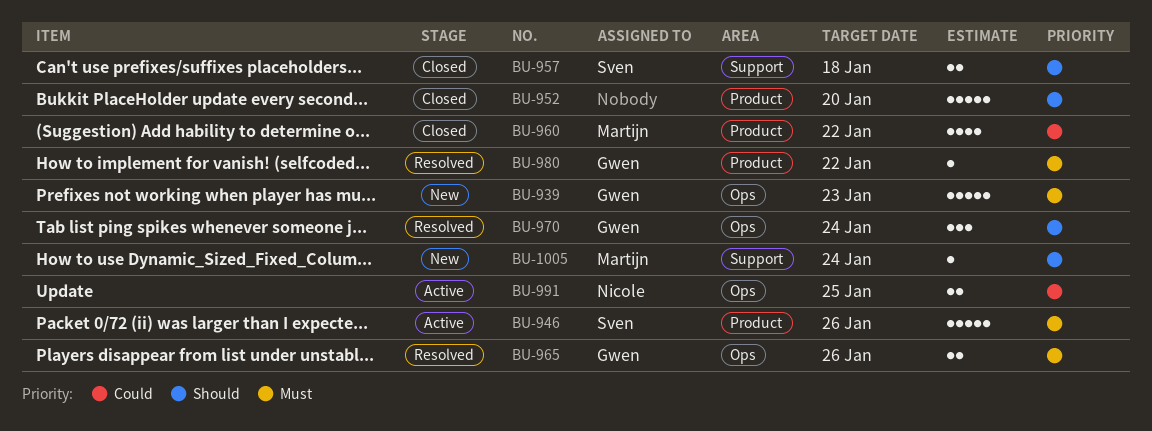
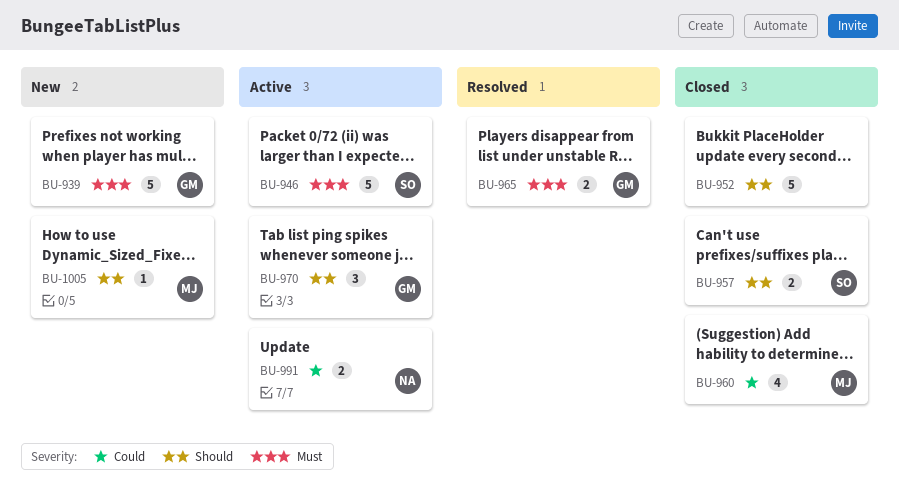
BU-970, status: Resolved -> Active
BU-980: present -> none

